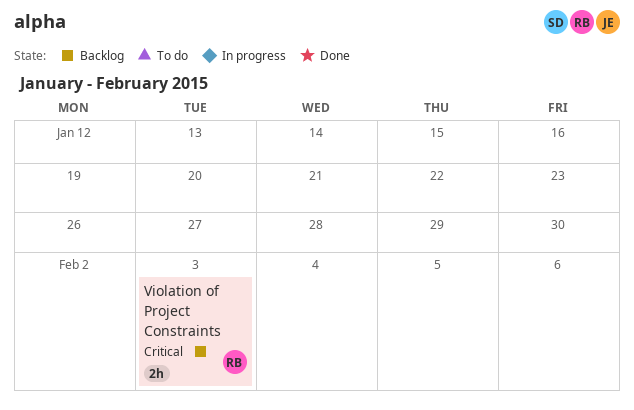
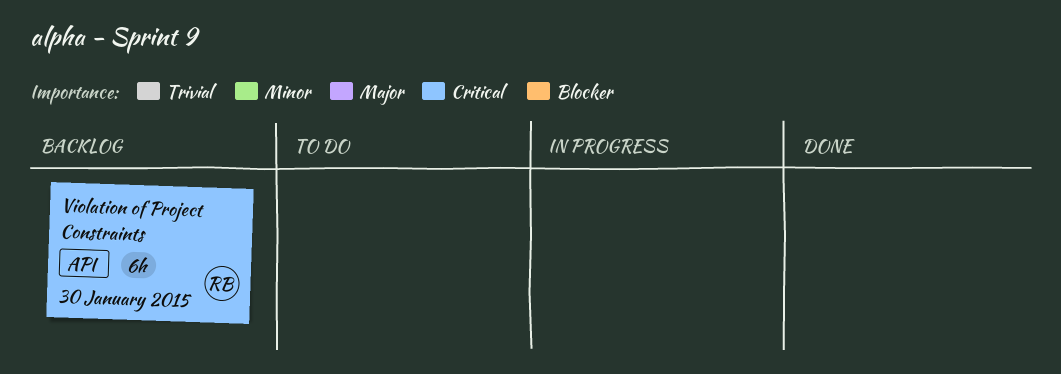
Violation of Project Constraints, estimate: 2h -> 6h
Violation of Project Constraints, due: Feb 3 -> Jan 30

